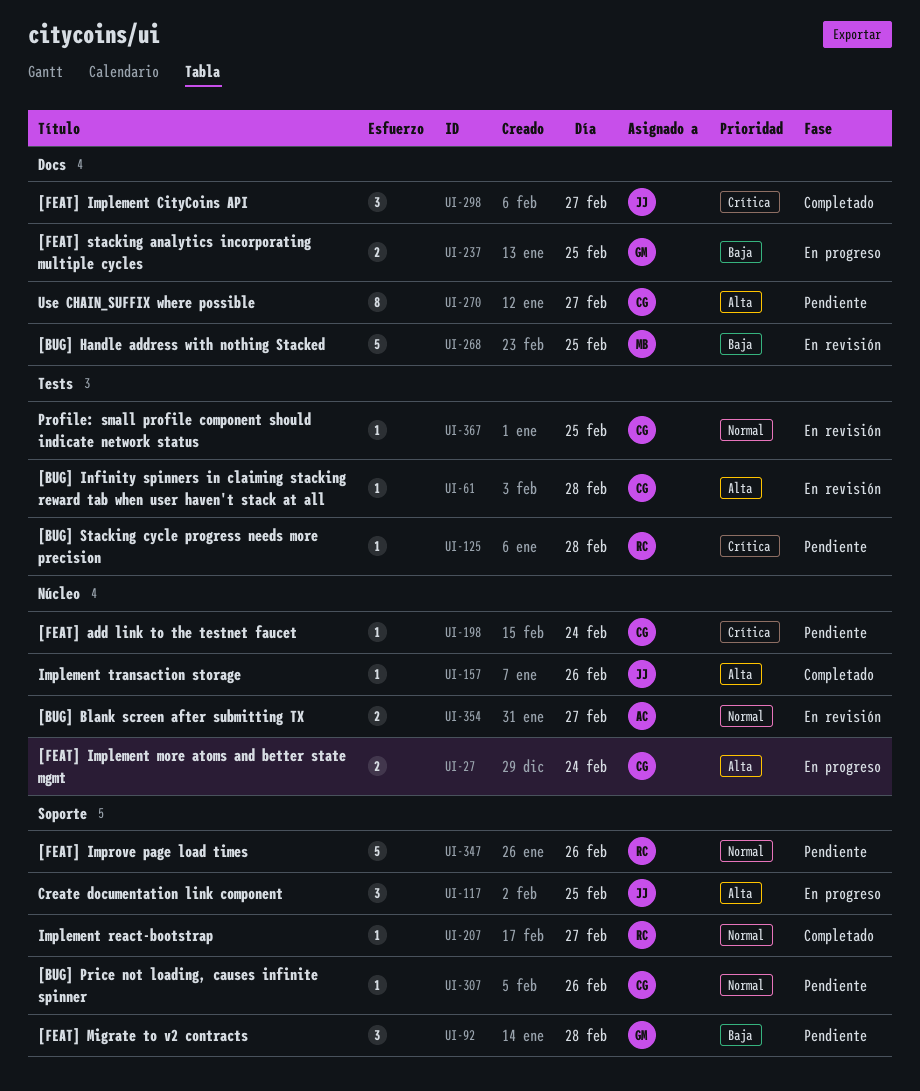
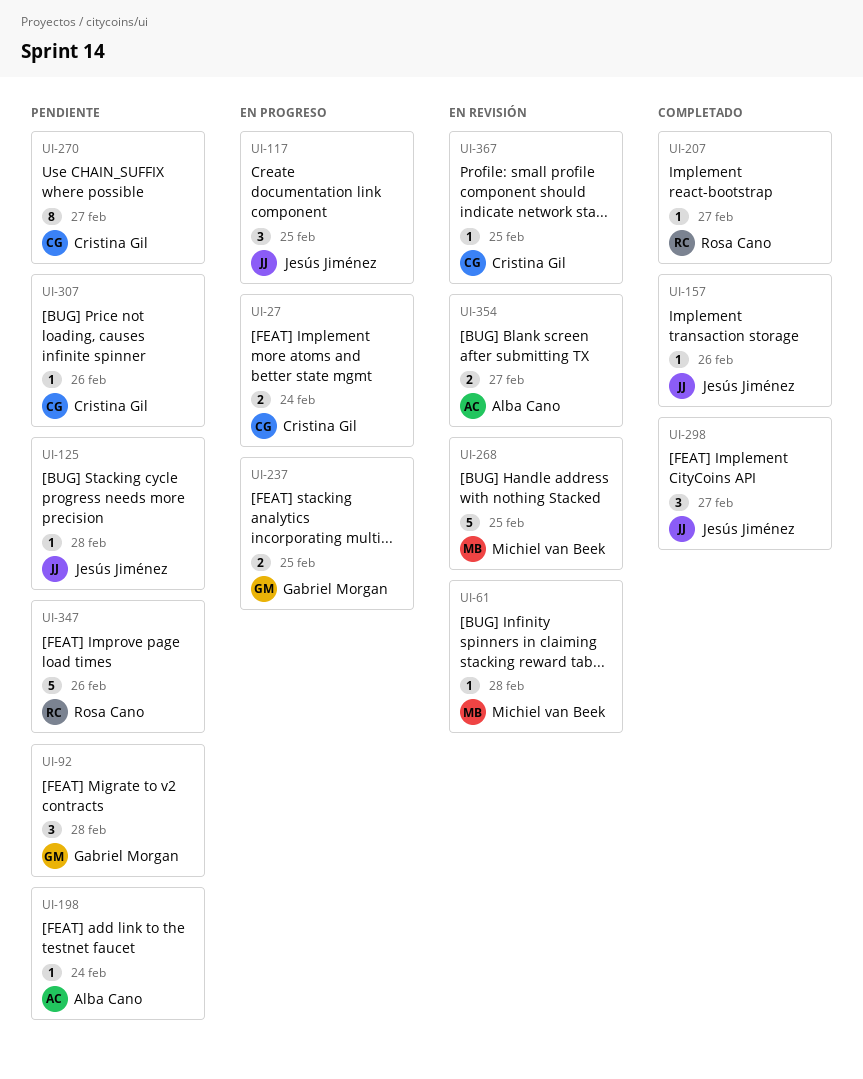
UI-61, owner: Cristina Gil -> Michiel van Beek
UI-125, owner: Rosa Cano -> Jesús Jiménez
UI-198, owner: Cristina Gil -> Alba Cano

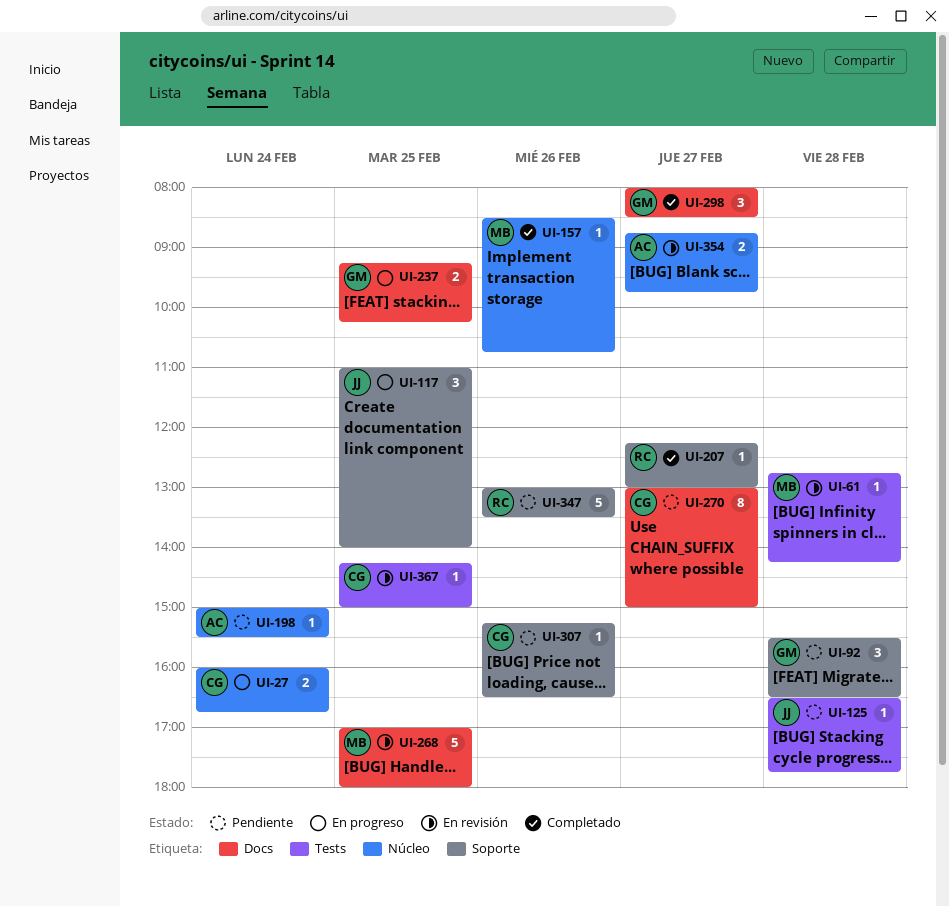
UI-157, owner: Jesús Jiménez -> Michiel van Beek
UI-298, owner: Jesús Jiménez -> Gabriel Morgan

